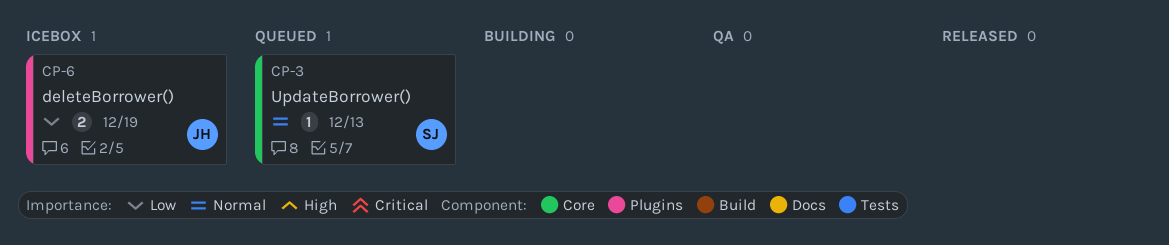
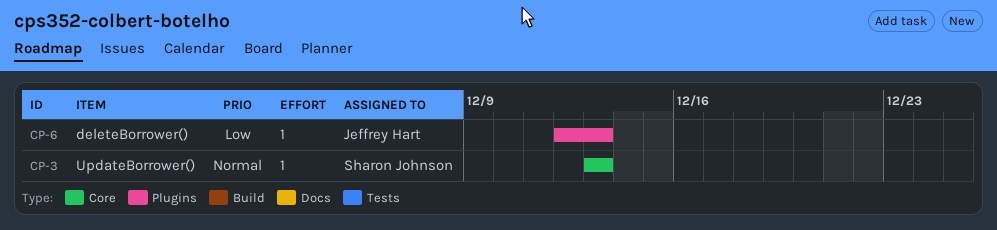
CP-6, estimate: 2 -> 1
CP-6, due: Dec 19 -> Dec 13

